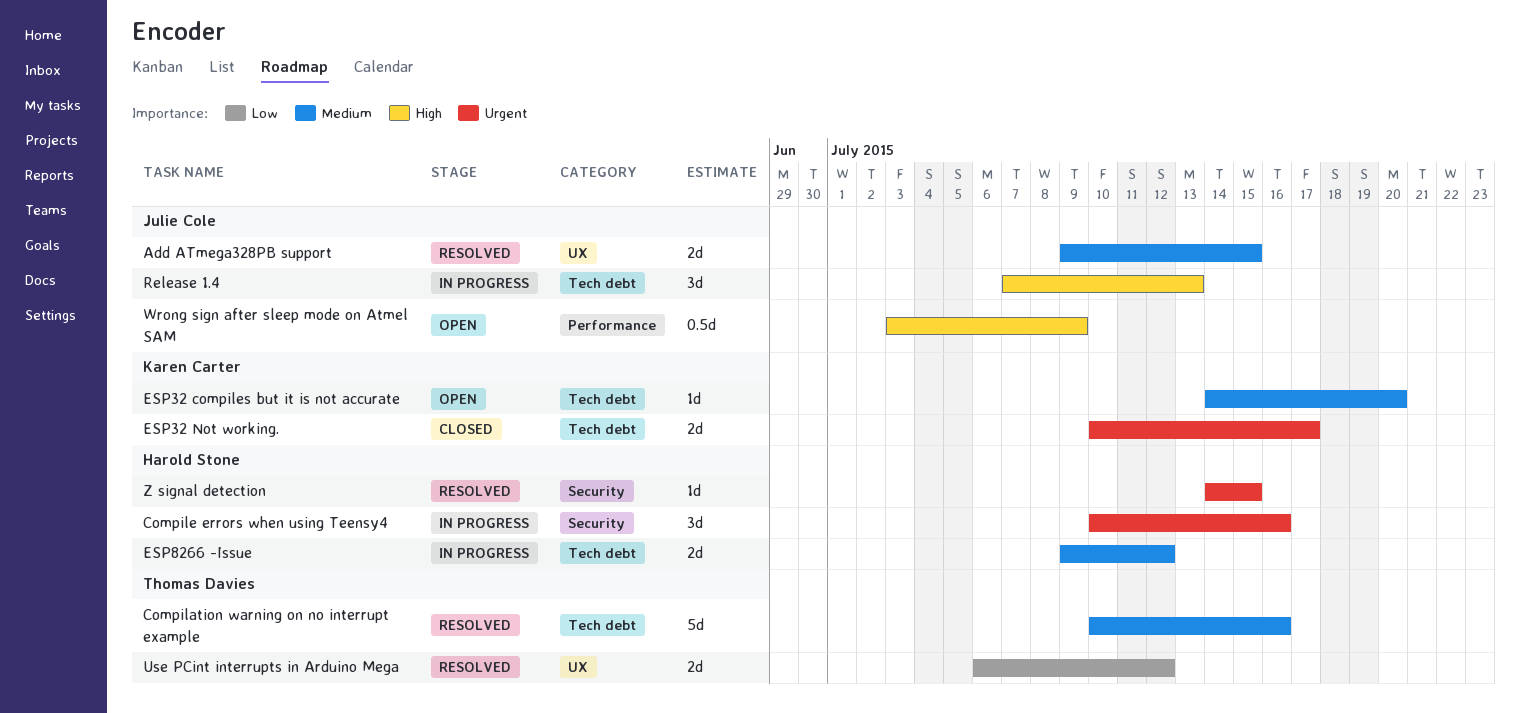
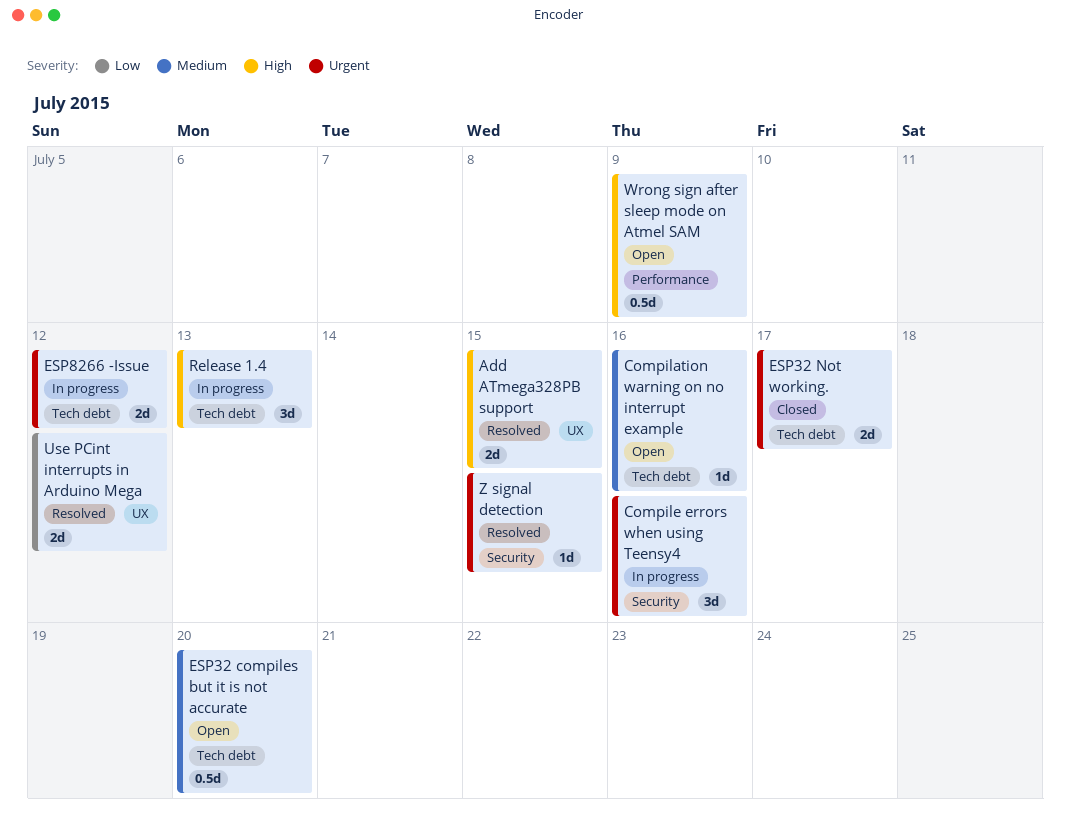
Add ATmega328PB support, priority: Medium -> High
Compilation warning on no interrupt example, status: Resolved -> Open
Compilation warning on no interrupt example, estimate: 5d -> 1d
ESP32 compiles but it is not accurate, estimate: 1d -> 0.5d
ESP8266 -Issue, priority: Medium -> Urgent

